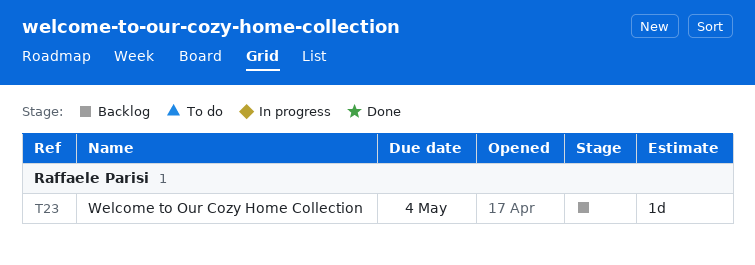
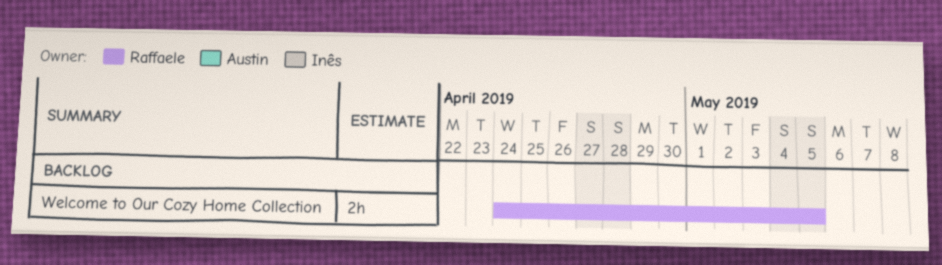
Welcome to Our Cozy Home Collection, estimate: 1d -> 2h
Welcome to Our Cozy Home Collection, due: May 4 -> May 5

